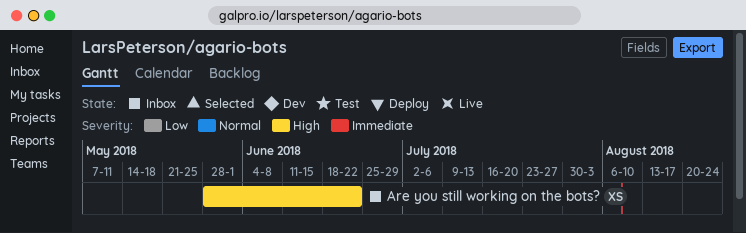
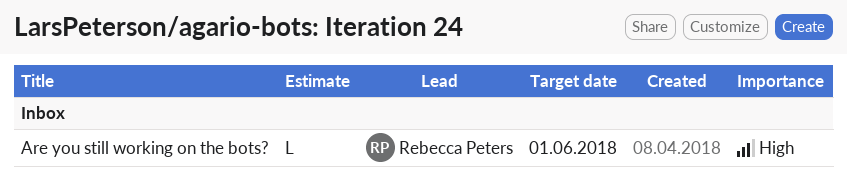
Are you still working on the bots?, estimate: XS -> L
Are you still working on the bots?, due: Jun 22 -> Jun 1

